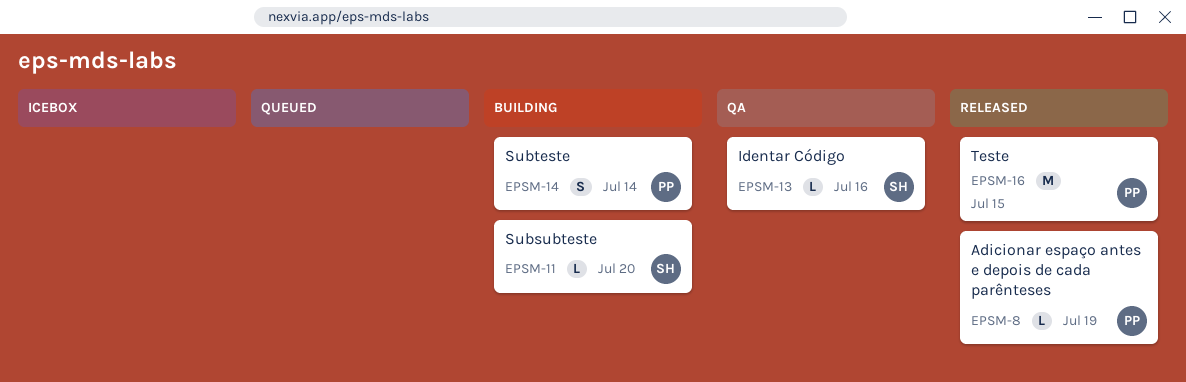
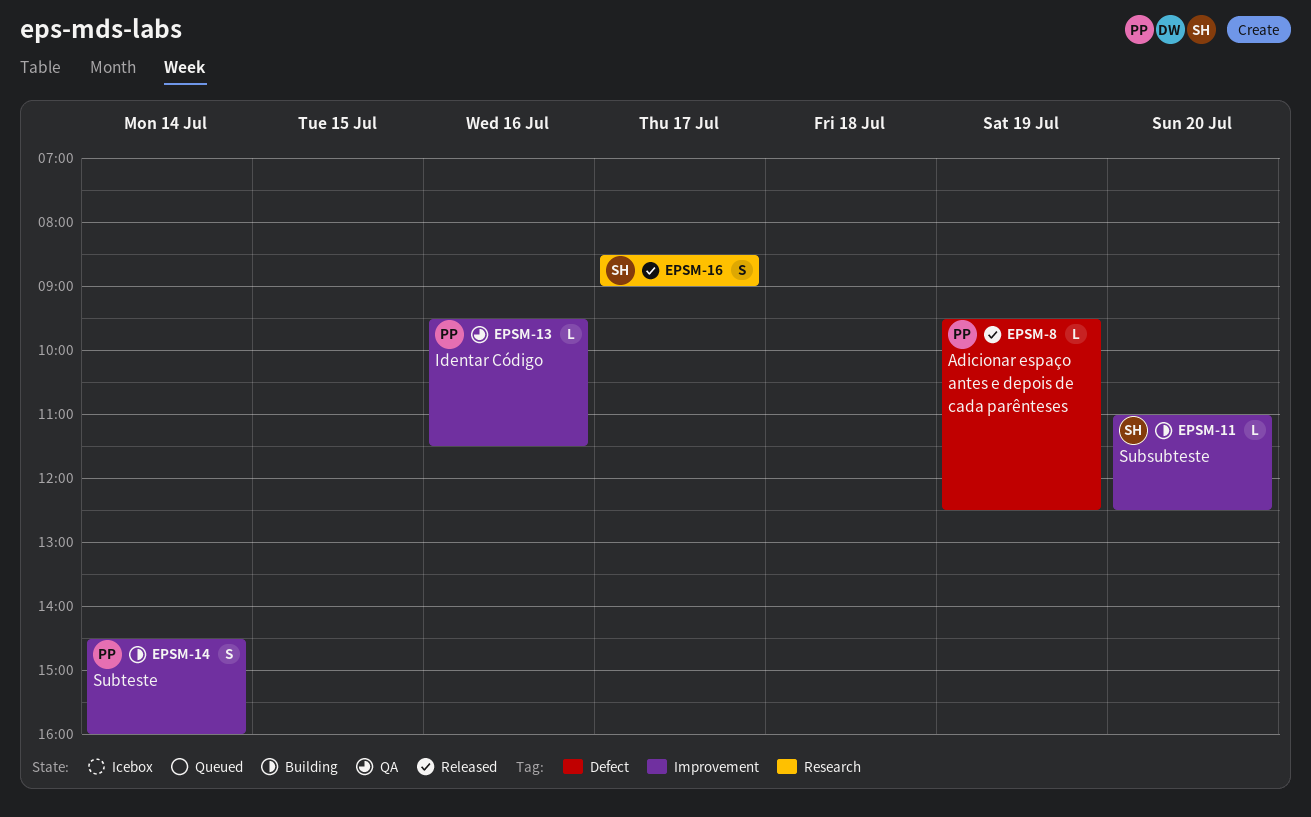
EPSM-13, owner: SH -> PP
EPSM-16, owner: PP -> SH
EPSM-16, estimate: M -> S
EPSM-16, day: Jul 15 -> Jul 17

